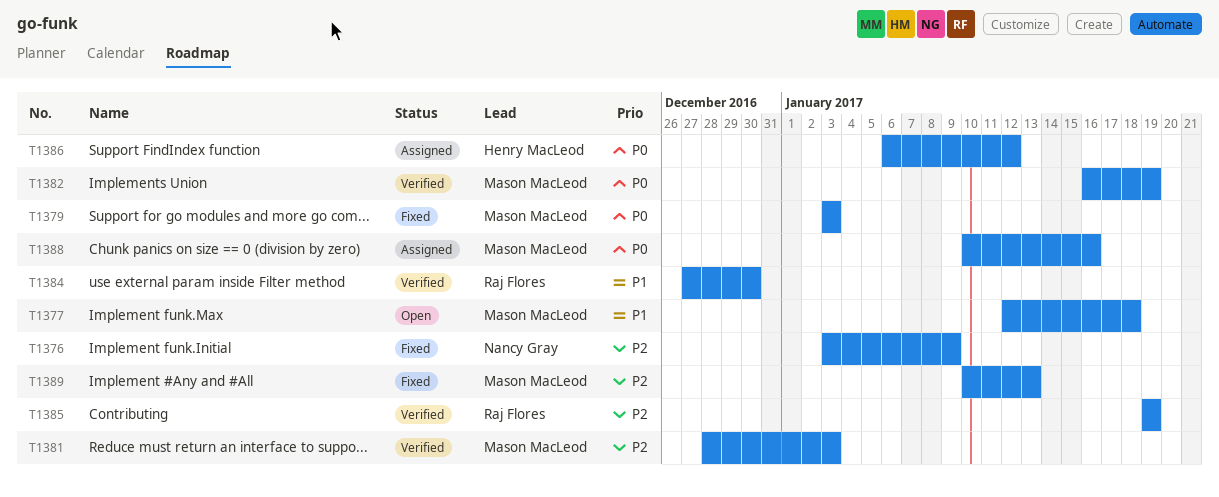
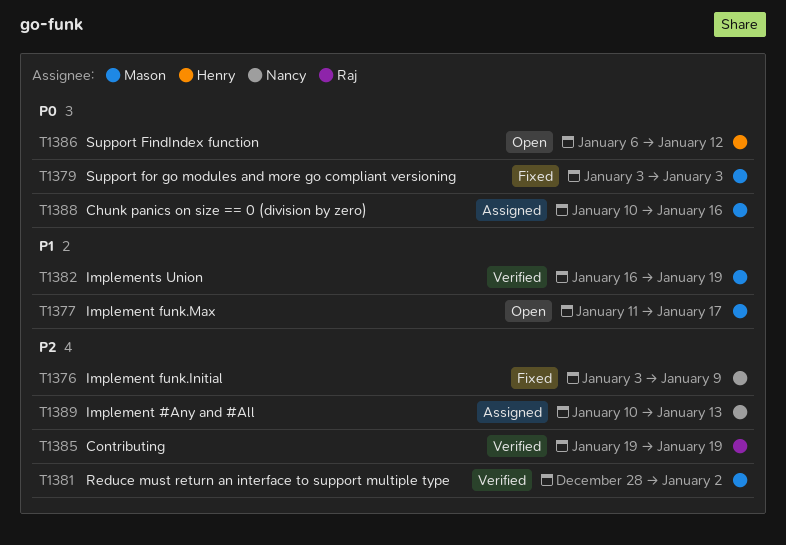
T1377, start: Jan 12 -> Jan 11
T1377, due: Jan 18 -> Jan 17
T1381, due: Jan 3 -> Jan 2
T1382, priority: P0 -> P1
T1384: present -> none
T1386, status: Assigned -> Open
T1389, status: Fixed -> Assigned
T1389, owner: Mason MacLeod -> Nancy Gray

